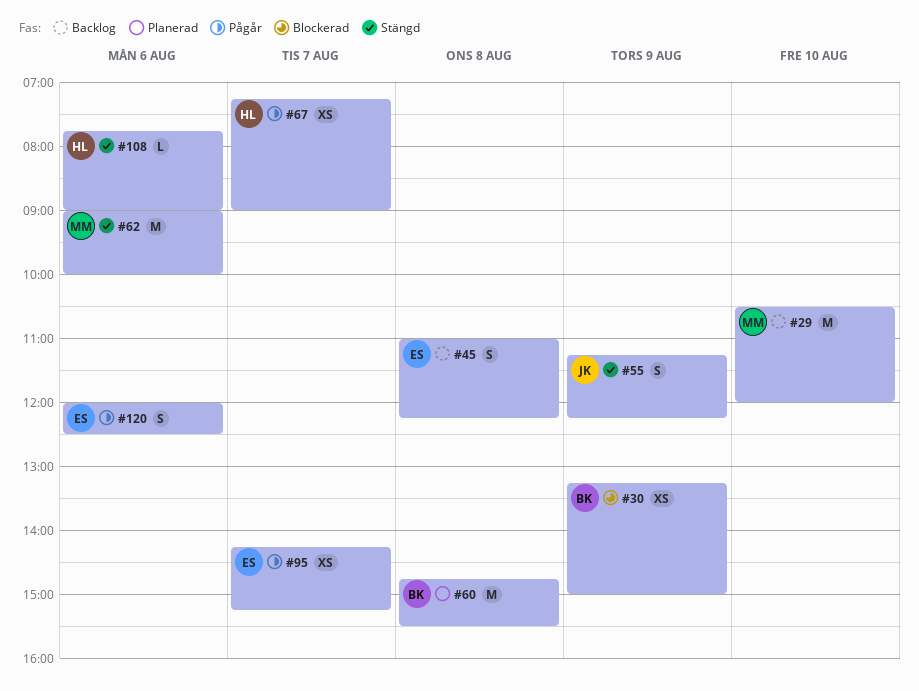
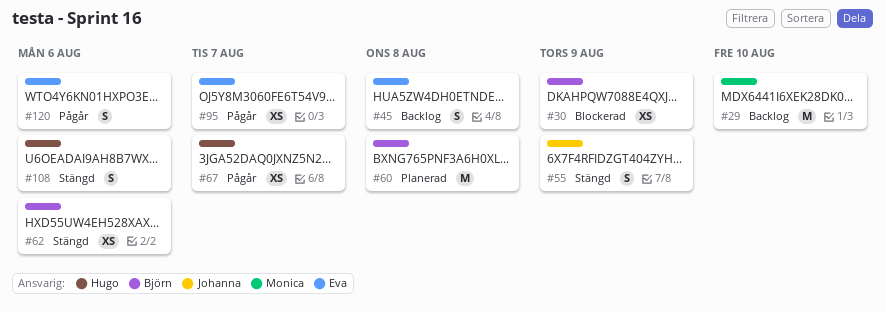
#62, owner: Monica -> Björn
#62, estimate: M -> XS
#108, estimate: L -> S

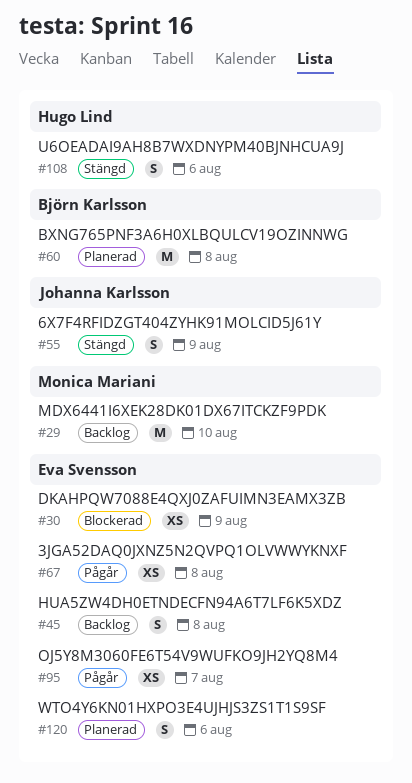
#30, owner: Björn Karlsson -> Eva Svensson
#62: present -> none
#67, owner: Hugo Lind -> Eva Svensson
#67, day: Aug 7 -> Aug 8
#120, status: Pågår -> Planerad

